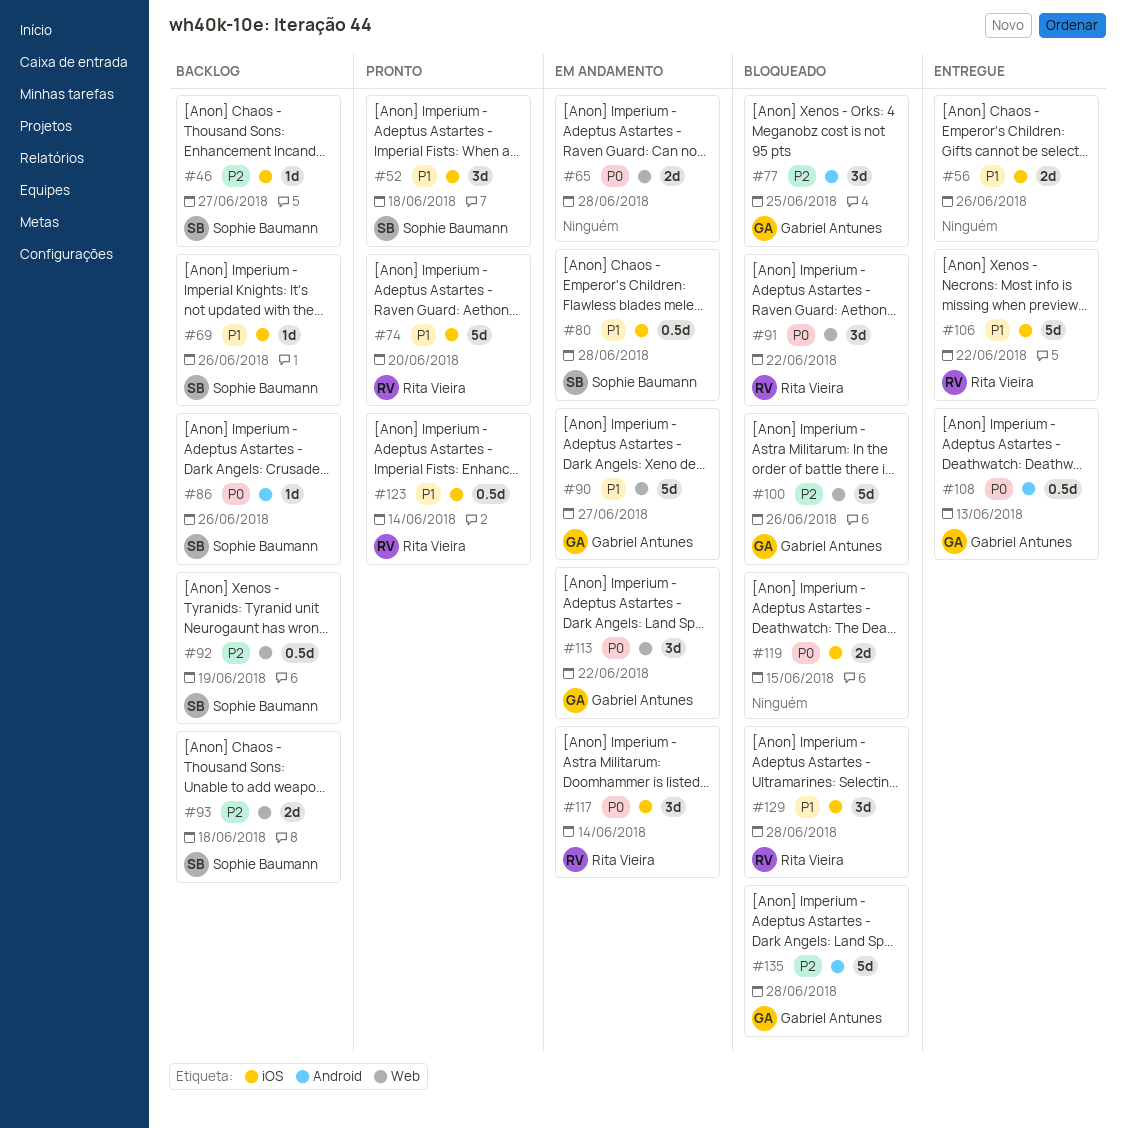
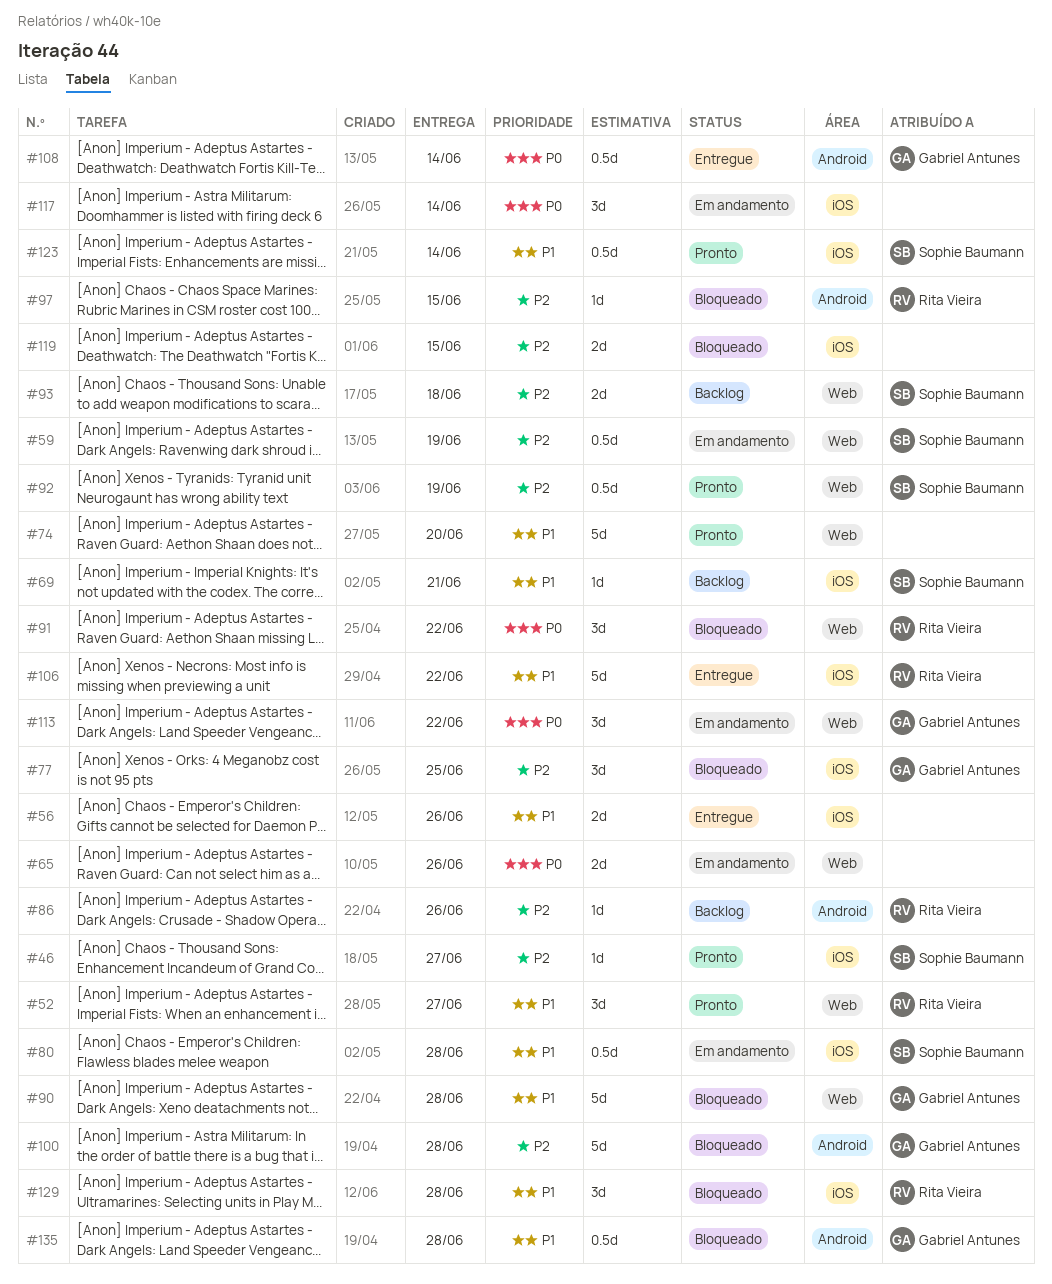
#46, status: Backlog -> Pronto
#52, owner: Sophie Baumann -> Rita Vieira
#52, label: iOS -> Web
#52, due: Jun 18 -> Jun 27
#59: none -> present
#65, due: Jun 28 -> Jun 26
#69, due: Jun 26 -> Jun 21
#74, owner: Rita Vieira -> none
#74, label: iOS -> Web
#77, label: Android -> iOS
#86, owner: Sophie Baumann -> Rita Vieira
#86, priority: P0 -> P2
#90, status: Em andamento -> Bloqueado
#90, due: Jun 27 -> Jun 28
#92, status: Backlog -> Pronto
#97: none -> present
#100, label: Web -> Android
#100, due: Jun 26 -> Jun 28
#108, due: Jun 13 -> Jun 14
#117, owner: Rita Vieira -> none
#119, priority: P0 -> P2
#123, owner: Rita Vieira -> Sophie Baumann
#135, priority: P2 -> P1
#135, estimate: 5d -> 0.5d

